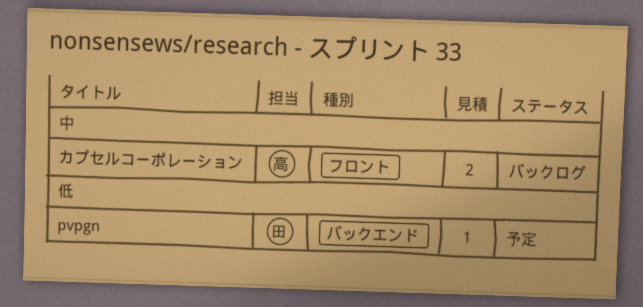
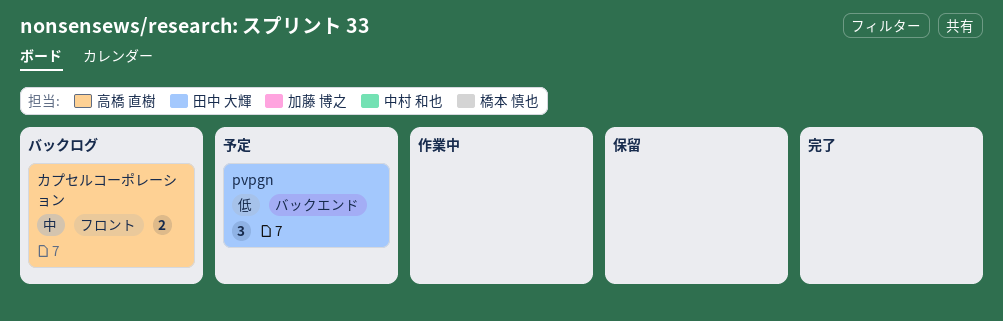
pvpgn, estimate: 1 -> 3

